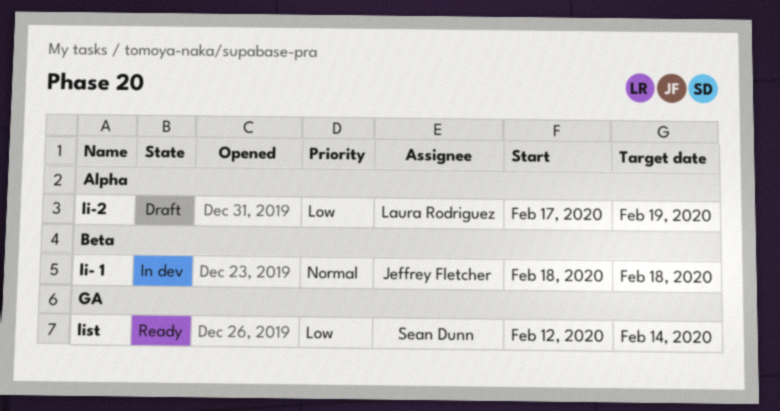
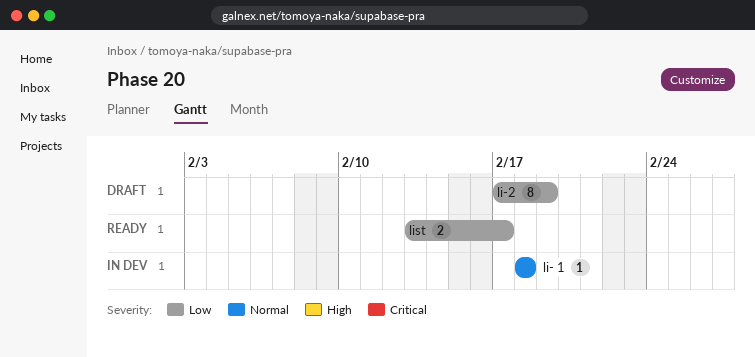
list, start: Feb 12 -> Feb 13
list, due: Feb 14 -> Feb 17

